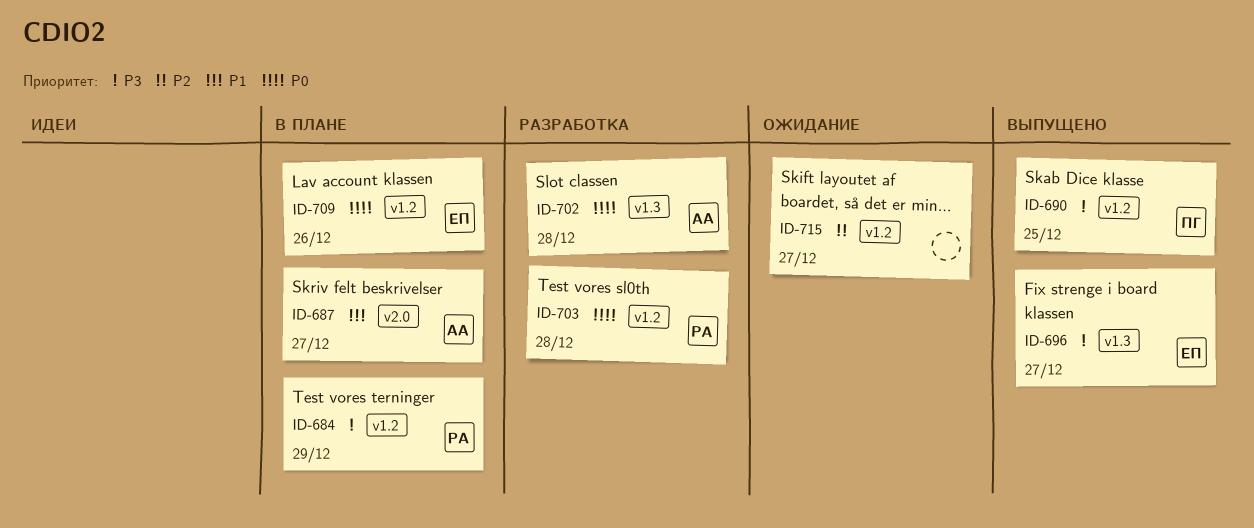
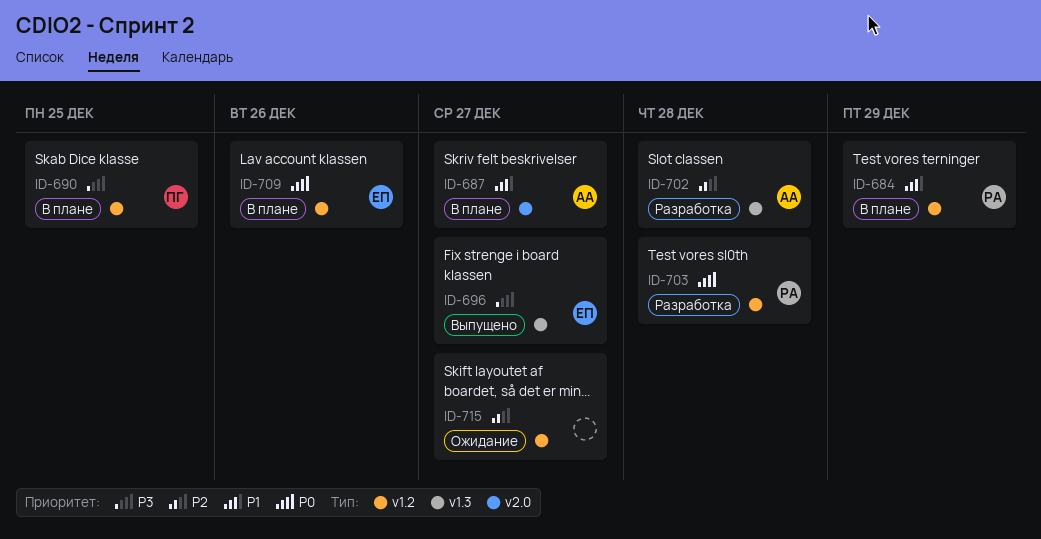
ID-684, priority: P3 -> P1
ID-690, status: Выпущено -> В плане
ID-702, priority: P0 -> P2

